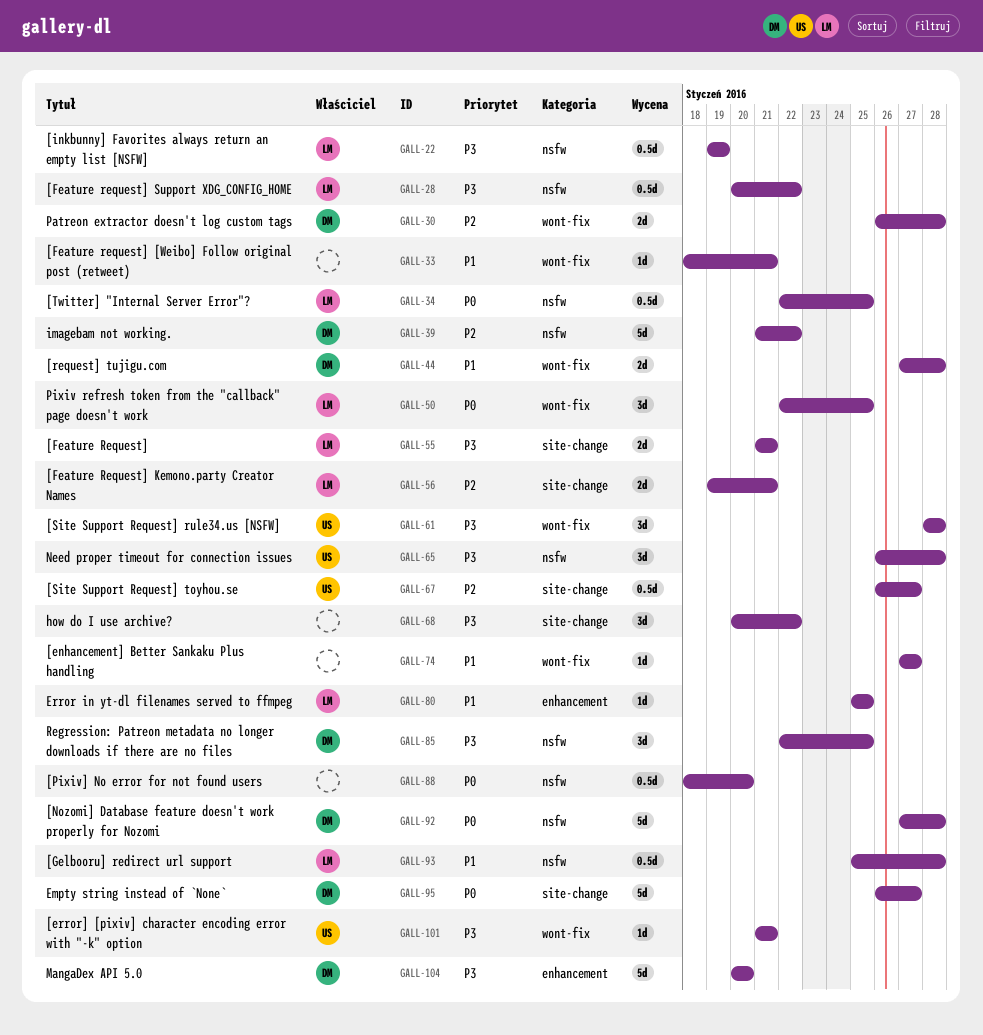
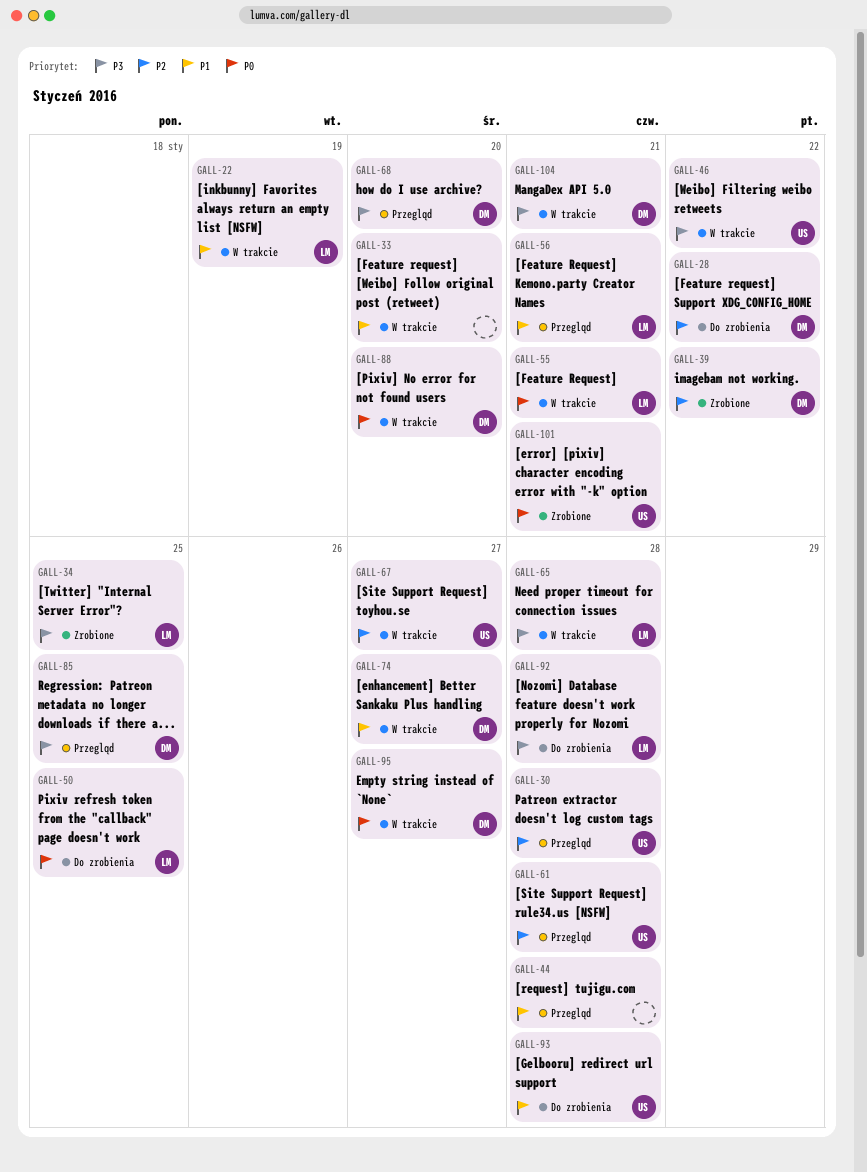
GALL-22, priority: P3 -> P1
GALL-28, owner: LM -> DM
GALL-28, priority: P3 -> P2
GALL-30, owner: DM -> US
GALL-33, due: Jan 21 -> Jan 20
GALL-34, priority: P0 -> P3
GALL-44, owner: DM -> none
GALL-46: none -> present
GALL-55, priority: P3 -> P0
GALL-56, priority: P2 -> P1
GALL-61, priority: P3 -> P2
GALL-65, owner: US -> LM
GALL-68, owner: none -> DM
GALL-68, due: Jan 22 -> Jan 20
GALL-74, owner: none -> DM
GALL-80: present -> none
GALL-88, owner: none -> DM
GALL-92, owner: DM -> LM
GALL-92, priority: P0 -> P3
GALL-93, owner: LM -> US
GALL-101, priority: P3 -> P0
GALL-104, due: Jan 20 -> Jan 21

